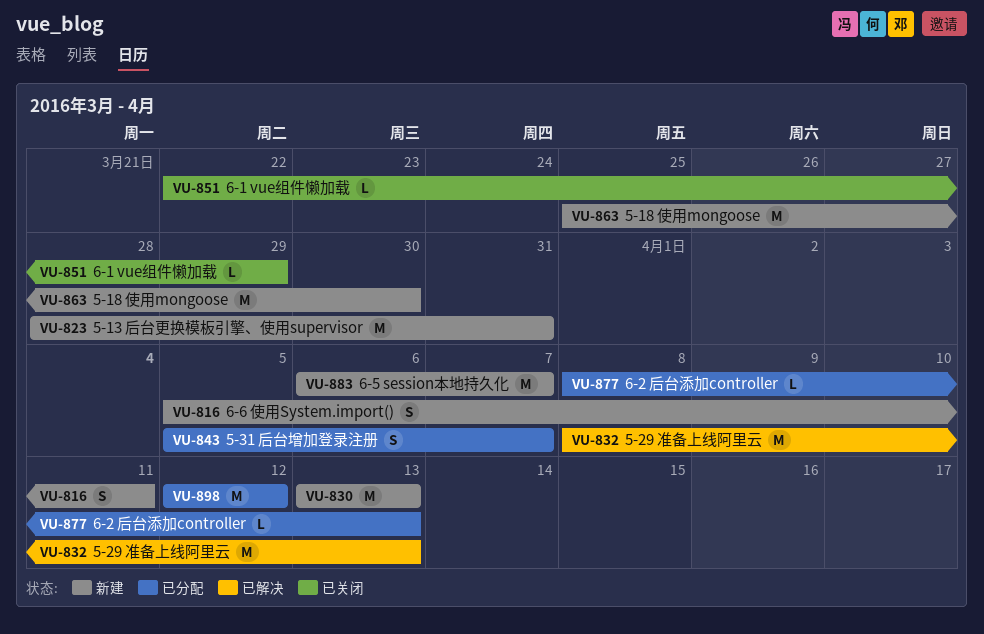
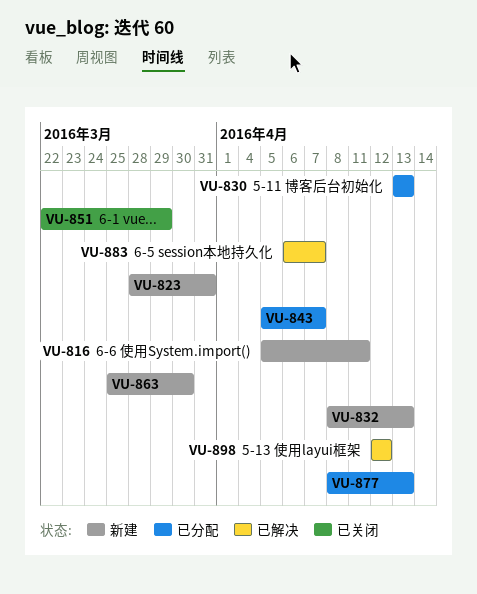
VU-830, status: 新建 -> 已分配
VU-832, status: 已解决 -> 新建
VU-883, status: 新建 -> 已解决
VU-898, status: 已分配 -> 已解决

